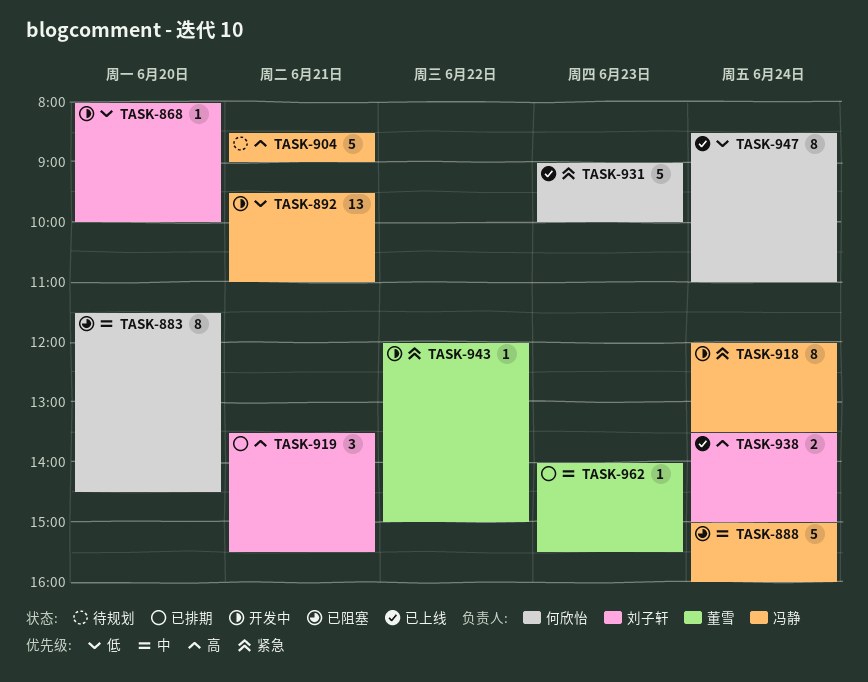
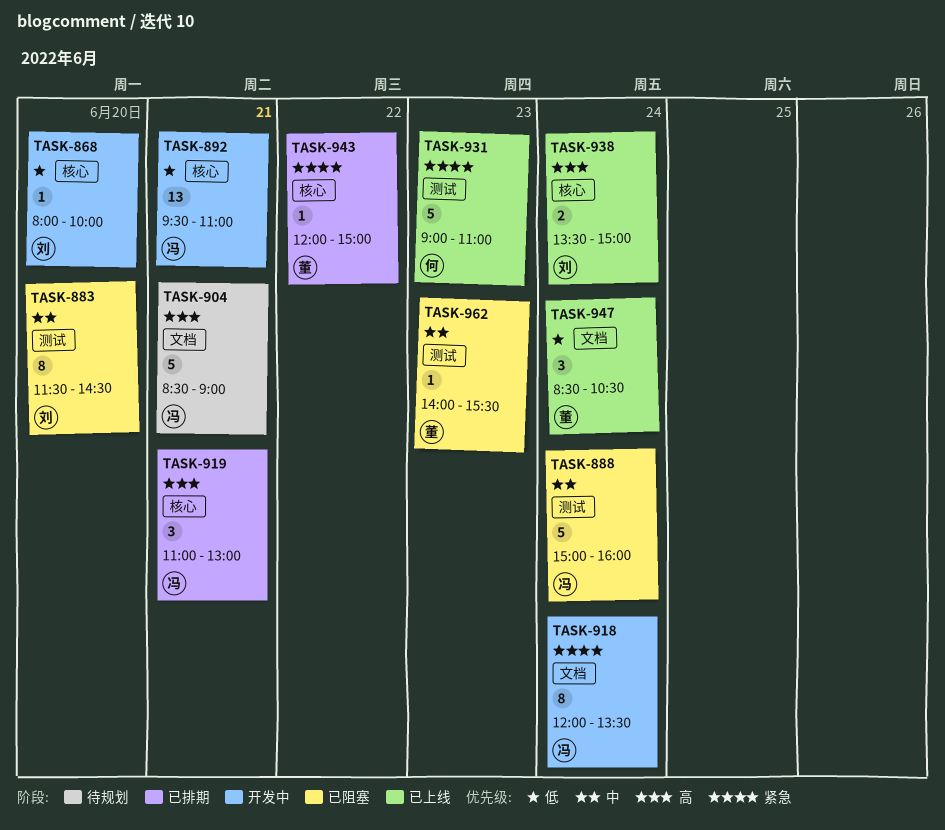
TASK-883, owner: 何欣怡 -> 刘子轩
TASK-919, owner: 刘子轩 -> 冯静
TASK-919, begins: 13:30 -> 11:00
TASK-919, ends: 15:30 -> 13:00
TASK-931, ends: 10:00 -> 11:00
TASK-943, status: 开发中 -> 已排期
TASK-947, owner: 何欣怡 -> 董雪
TASK-947, estimate: 8 -> 3
TASK-947, ends: 11:00 -> 10:30
TASK-962, status: 已排期 -> 已阻塞

